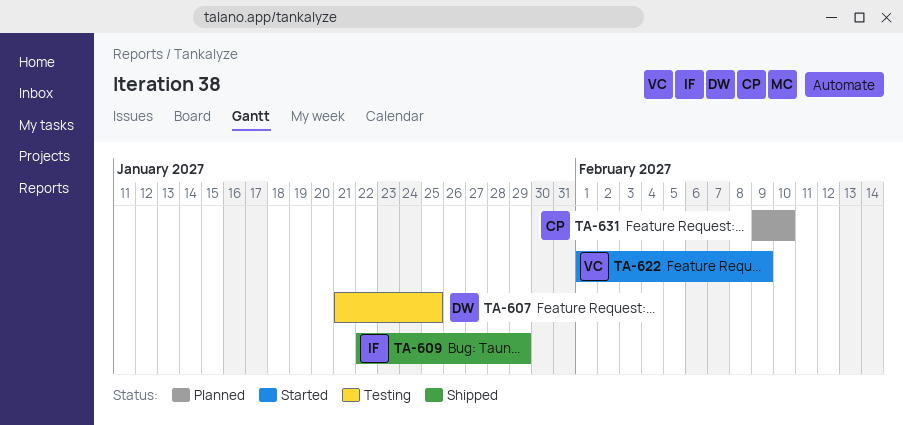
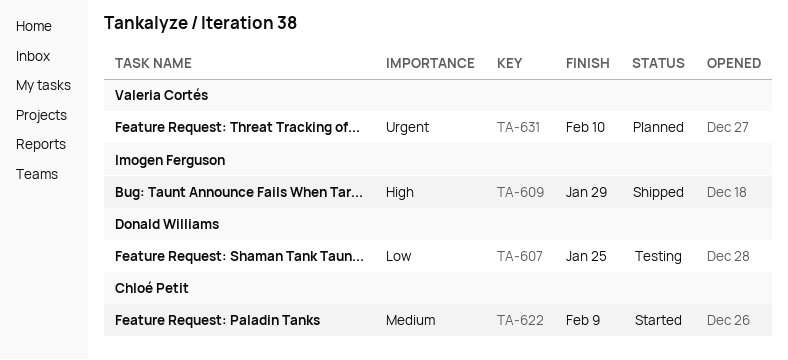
TA-622, owner: Valeria Cortés -> Chloé Petit
TA-631, owner: Chloé Petit -> Valeria Cortés

